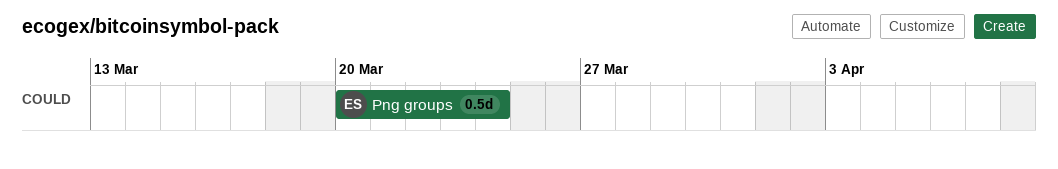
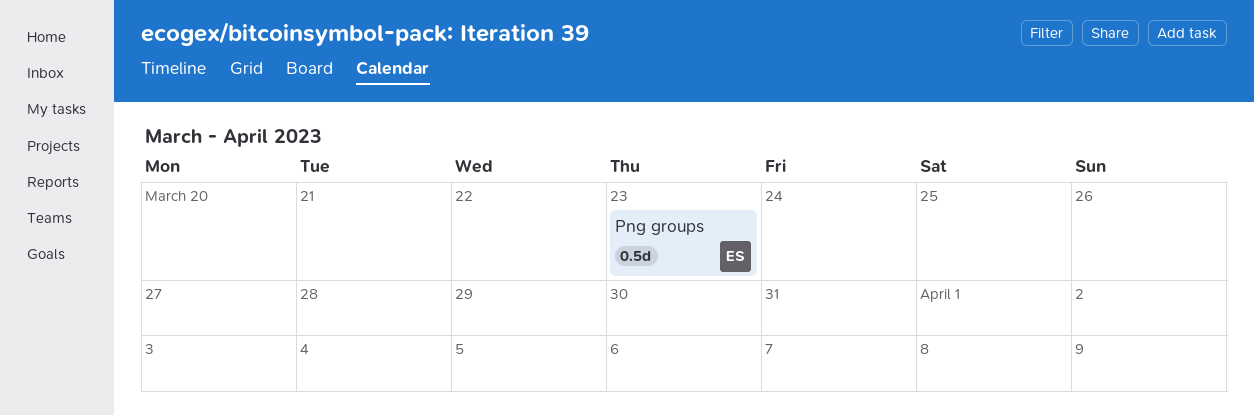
Png groups, due: Mar 24 -> Mar 23

